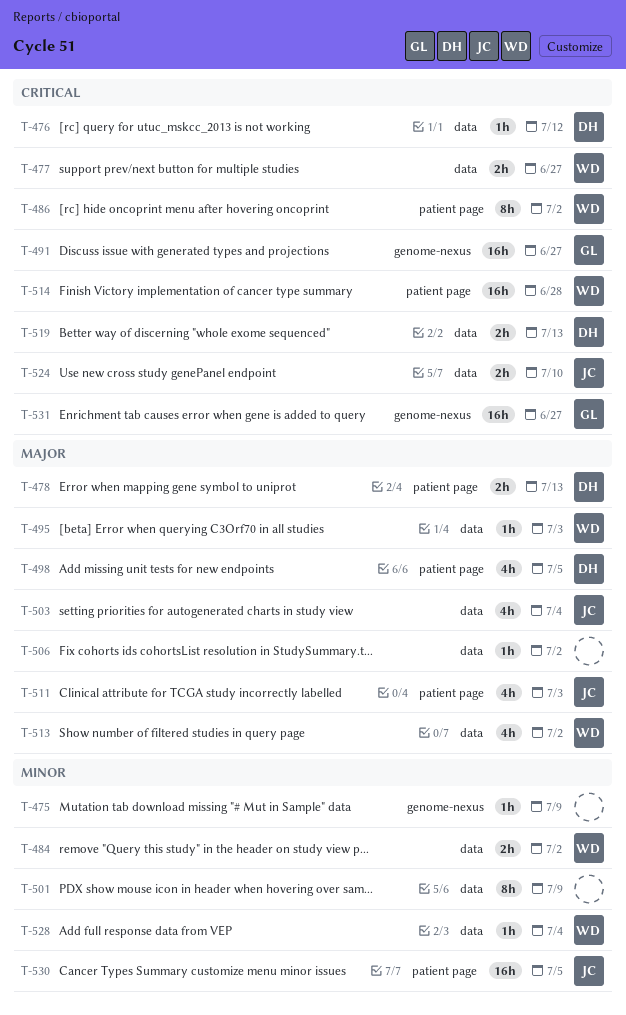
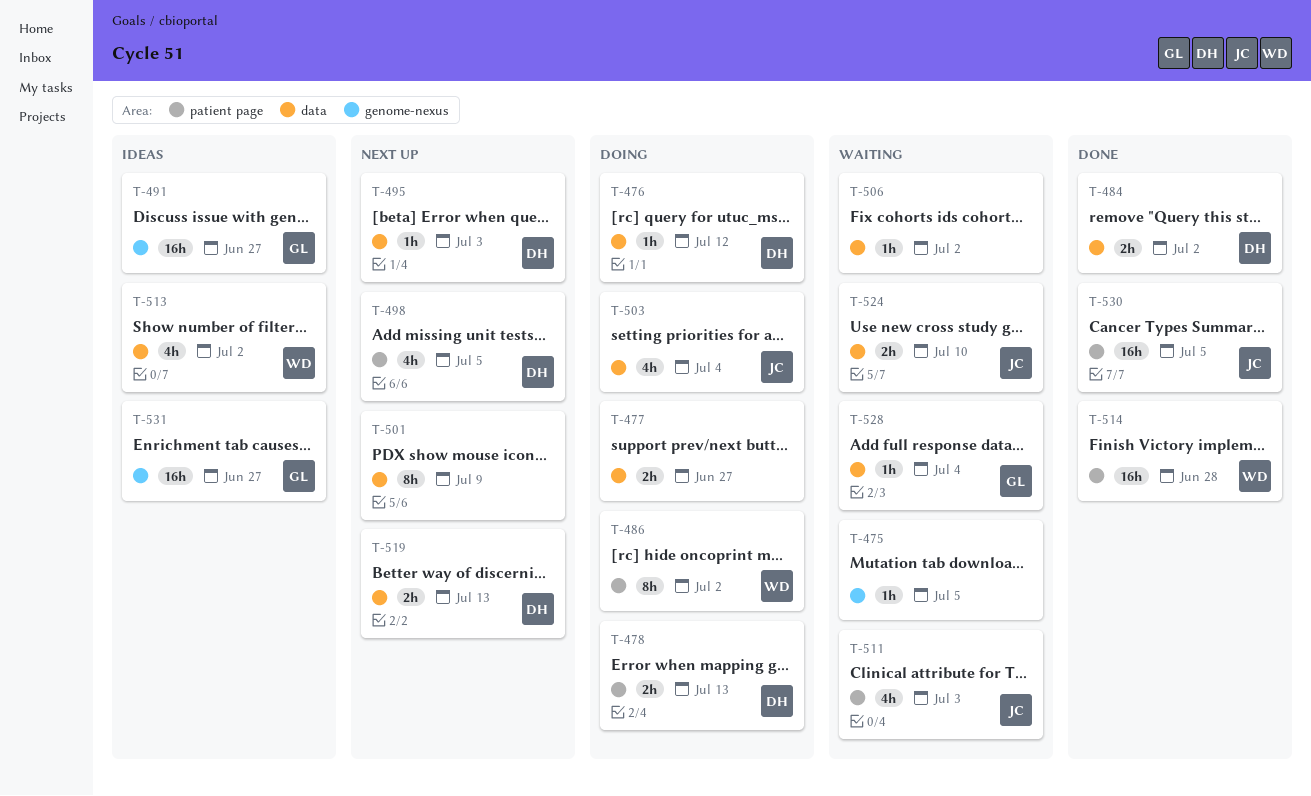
T-475, due: Jul 9 -> Jul 5
T-477, owner: WD -> none
T-484, owner: WD -> DH
T-495, owner: WD -> DH
T-528, owner: WD -> GL

